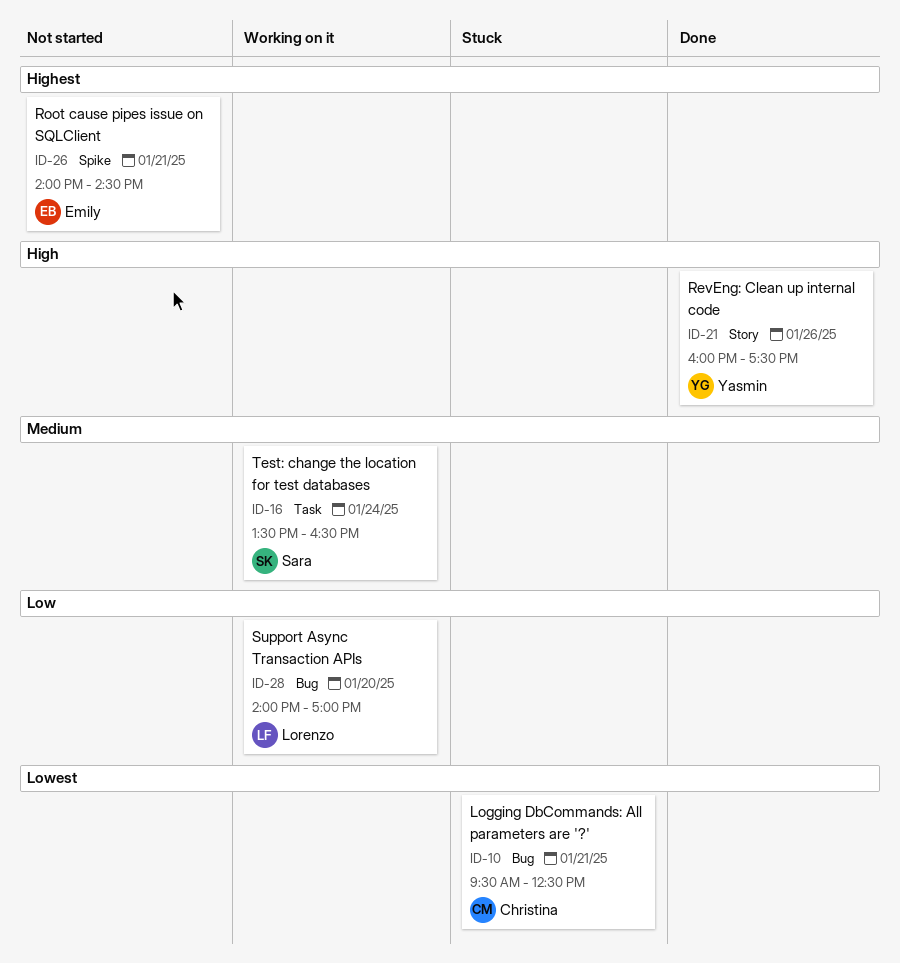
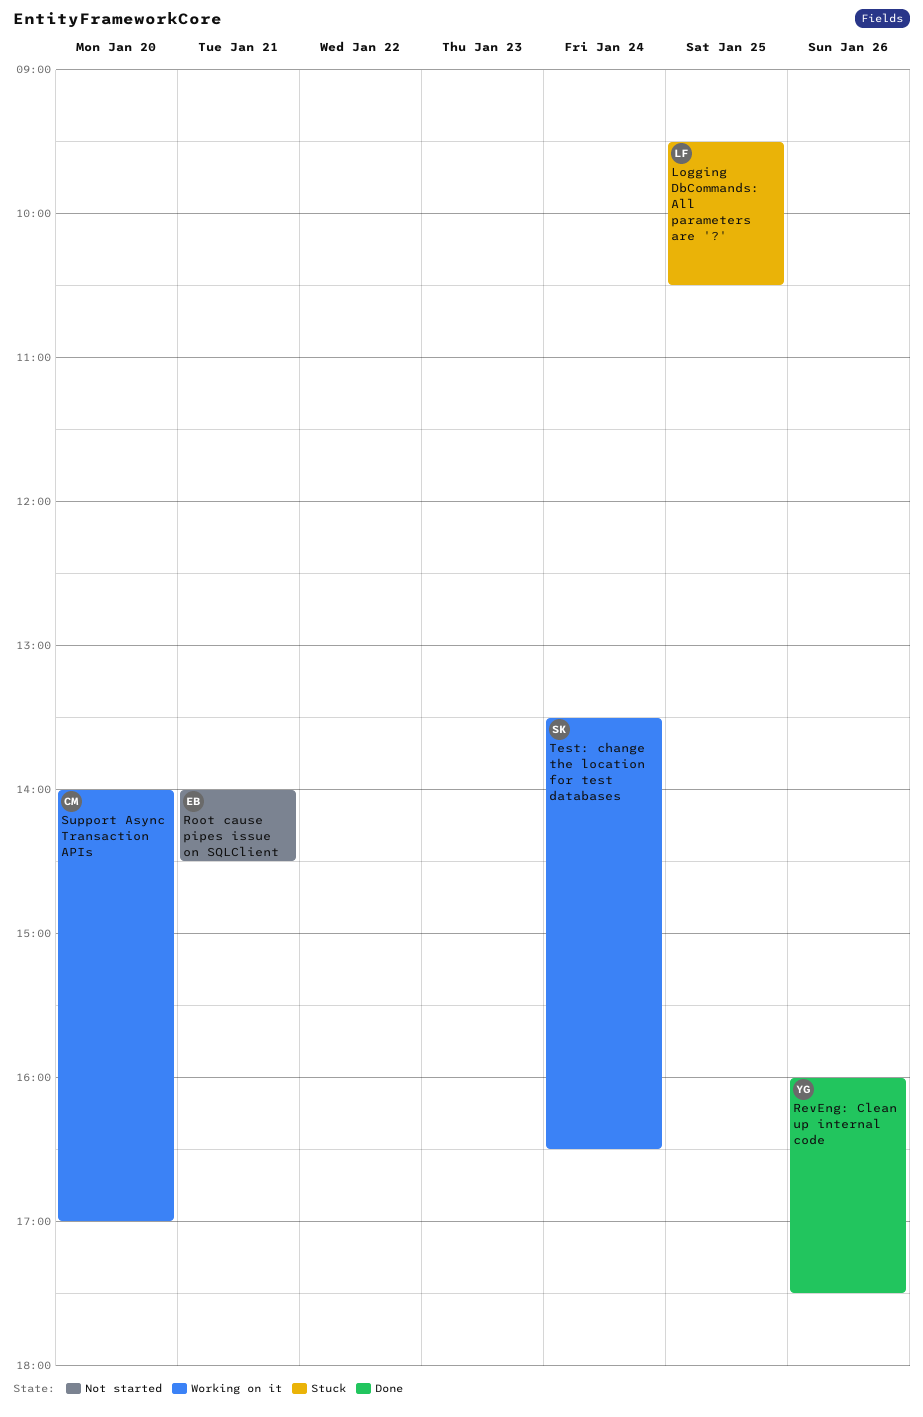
Logging DbCommands: All parameters are '?', owner: Christina -> Lorenzo
Logging DbCommands: All parameters are '?', day: Jan 21 -> Jan 25
Logging DbCommands: All parameters are '?', ends: 12:30 -> 10:30
Support Async Transaction APIs, owner: Lorenzo -> Christina

